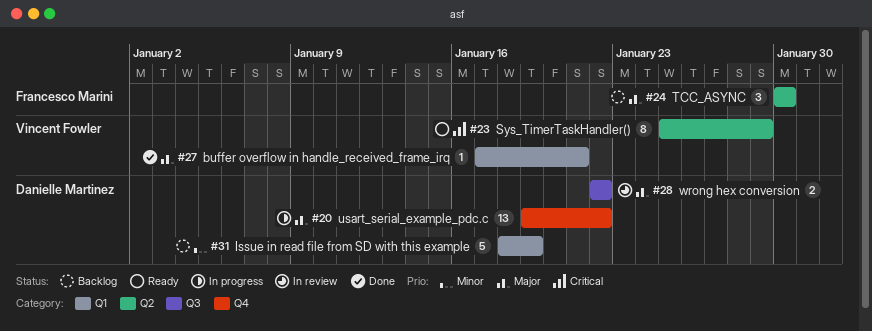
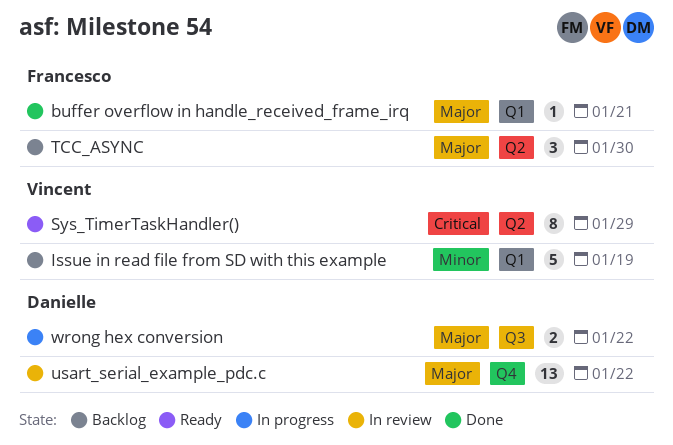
buffer overflow in handle_received_frame_irq, owner: Vincent Fowler -> Francesco Marini
Issue in read file from SD with this example, owner: Danielle Martinez -> Vincent Fowler
usart_serial_example_pdc.c, status: In progress -> In review
wrong hex conversion, status: In review -> In progress

